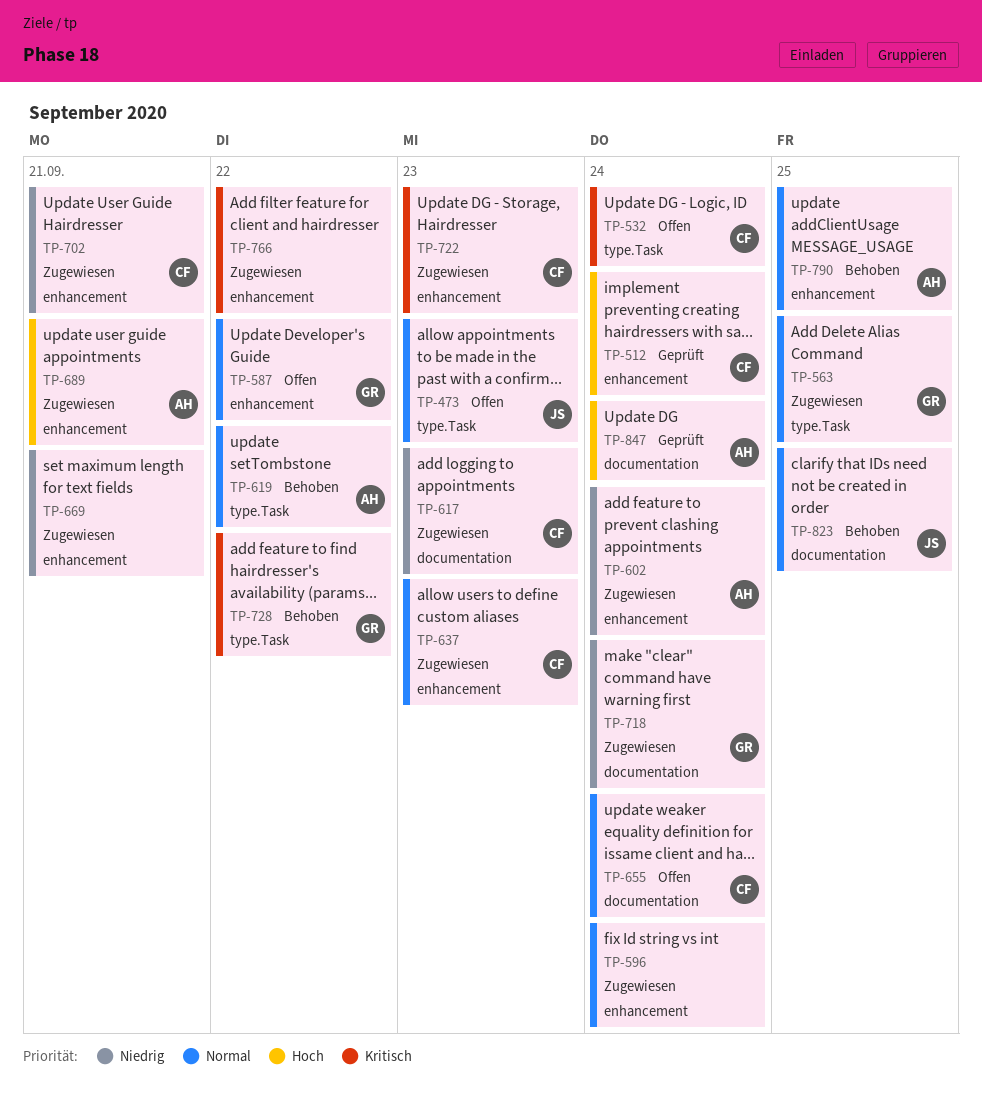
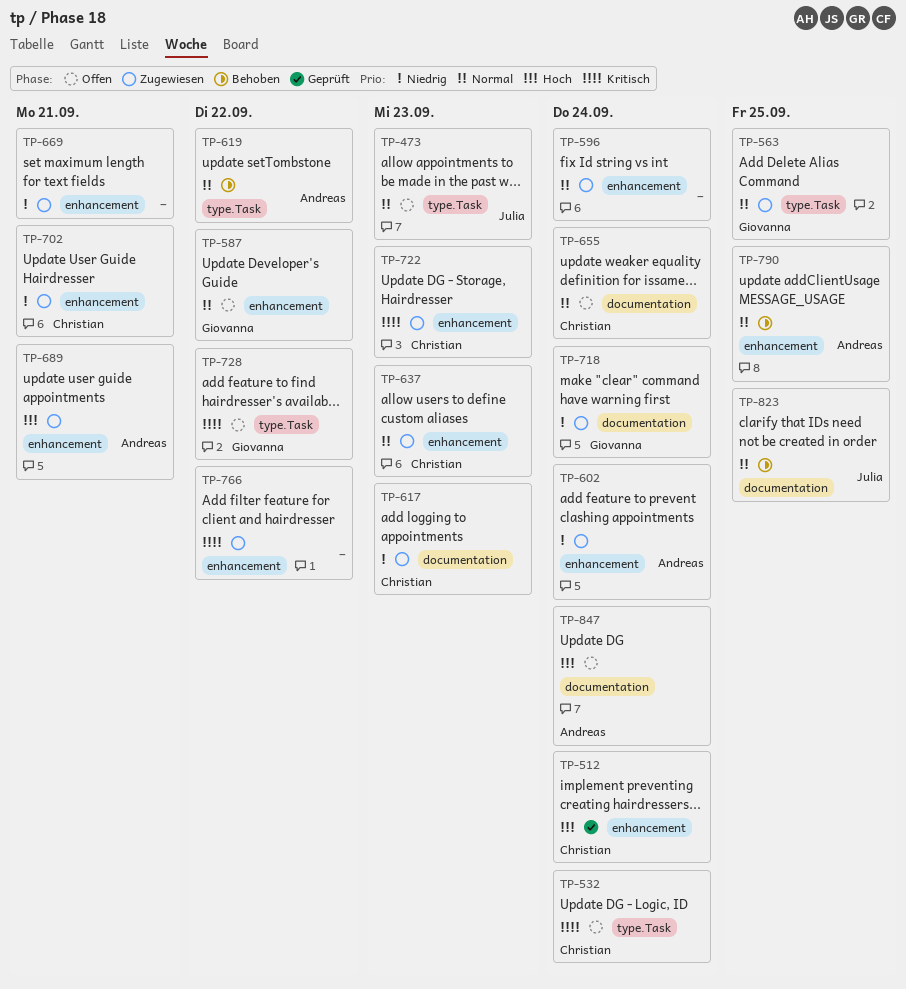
TP-728, status: Behoben -> Offen
TP-847, status: Geprüft -> Offen

